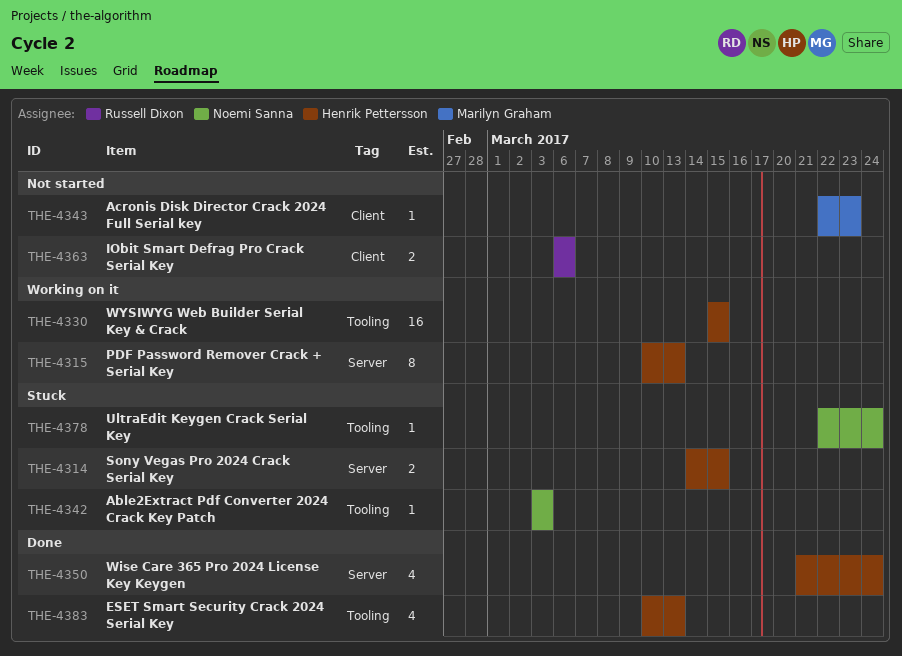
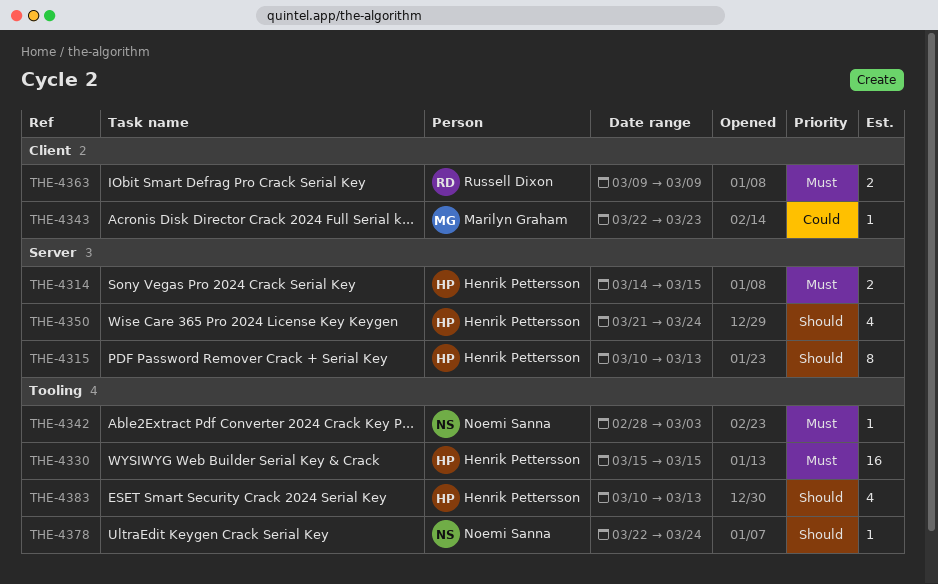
THE-4342, start: Mar 3 -> Feb 28
THE-4363, start: Mar 6 -> Mar 9
THE-4363, due: Mar 6 -> Mar 9

